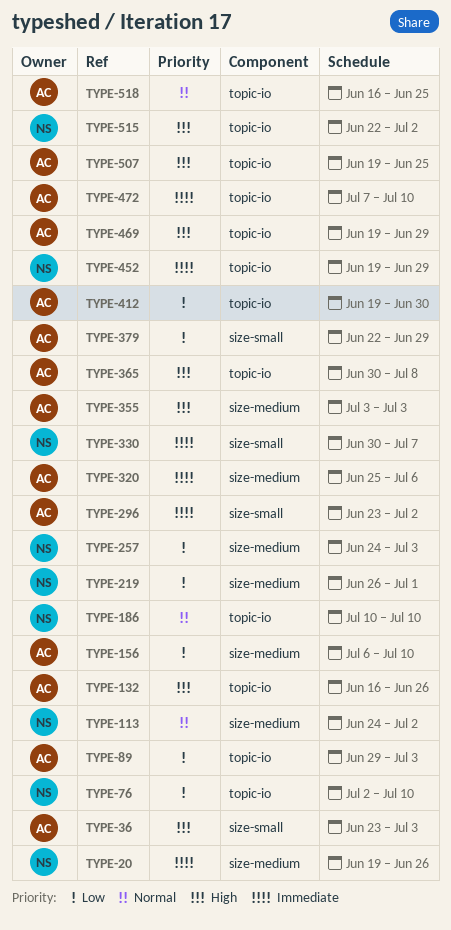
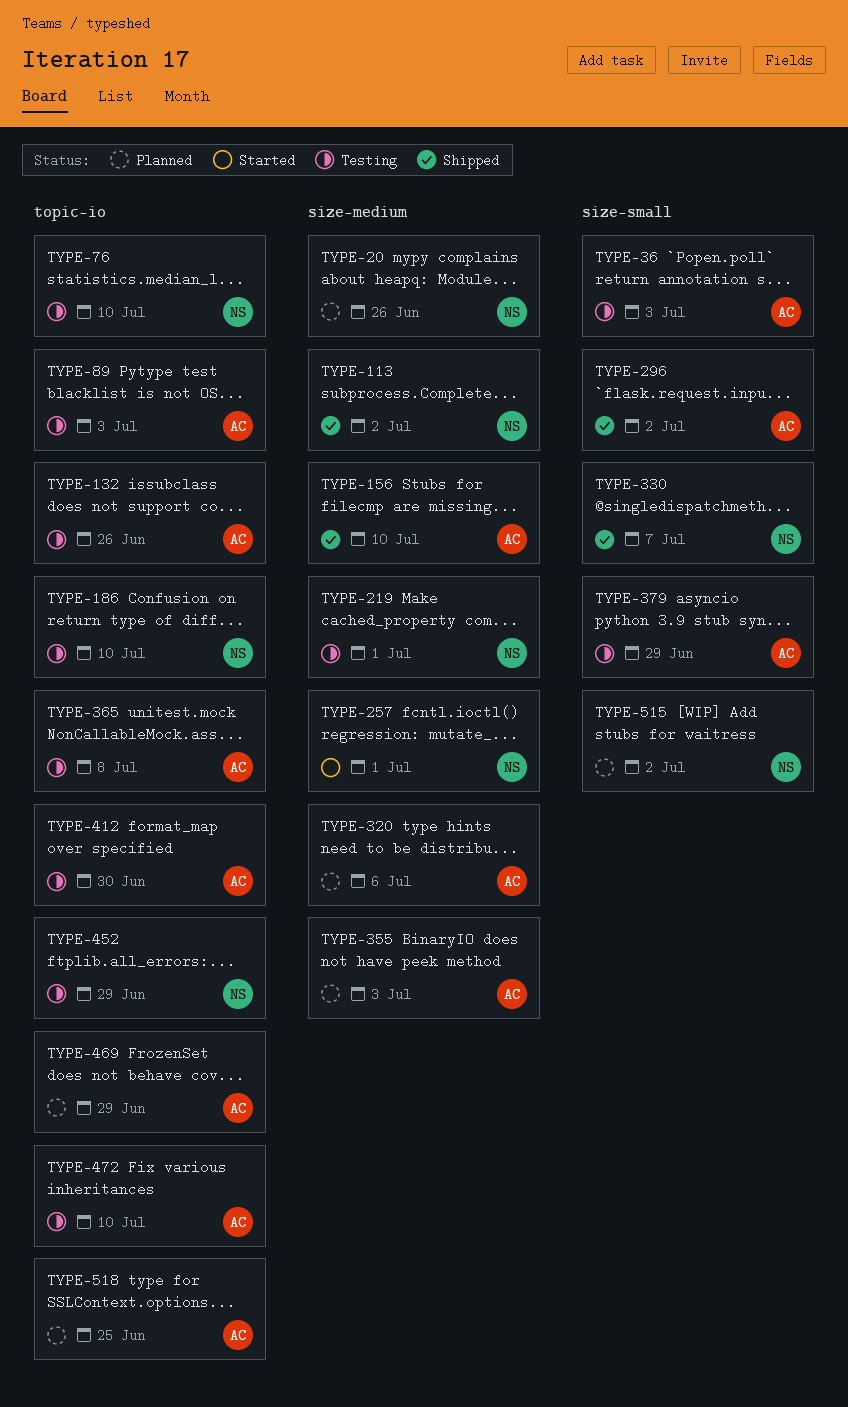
TYPE-257, due: Jul 3 -> Jul 1
TYPE-507: present -> none
TYPE-515, label: topic-io -> size-small

